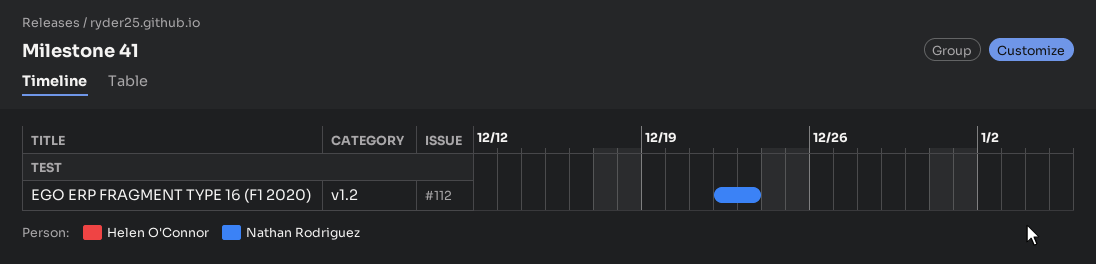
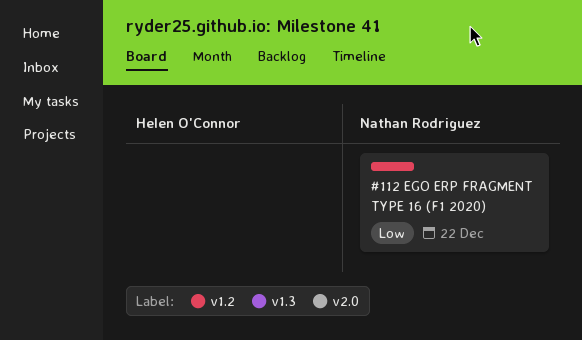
#112, due: Dec 23 -> Dec 22

